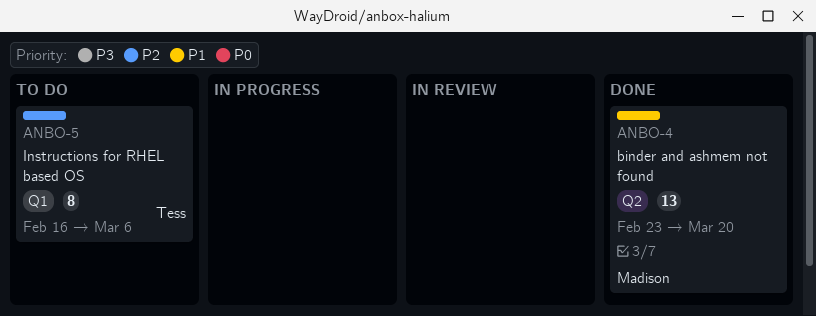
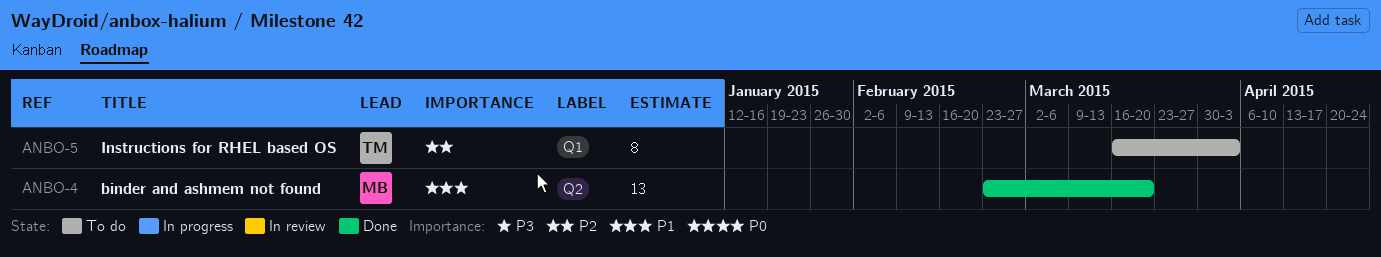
ANBO-5, start: Feb 16 -> Mar 16
ANBO-5, due: Mar 6 -> Apr 3

